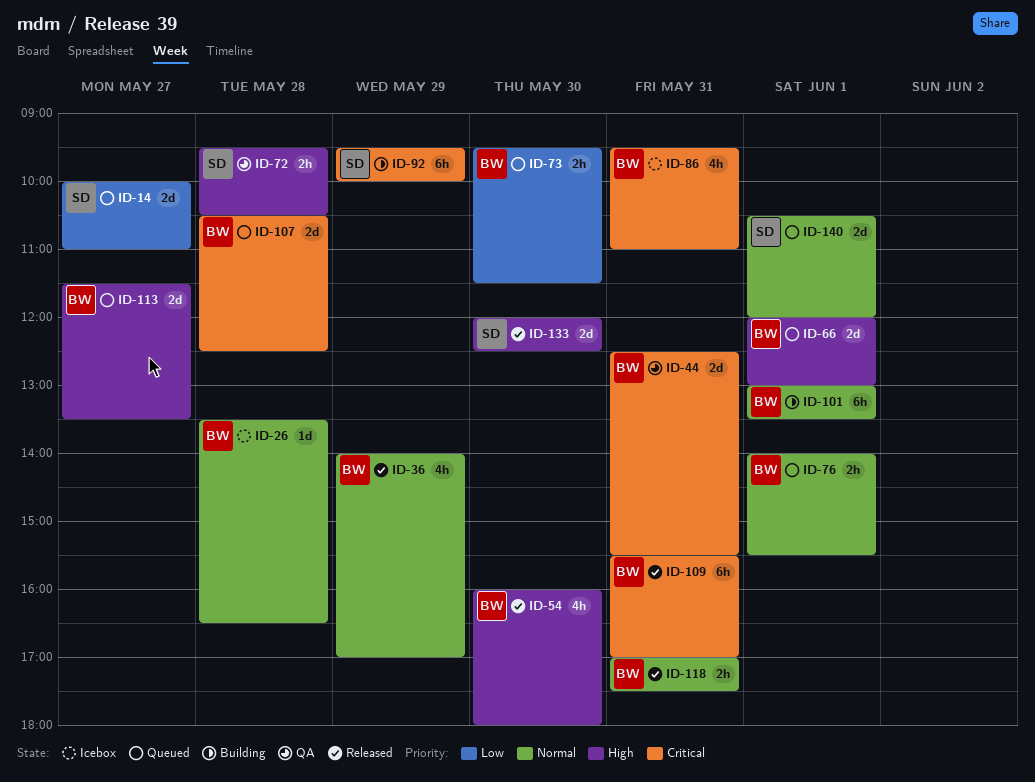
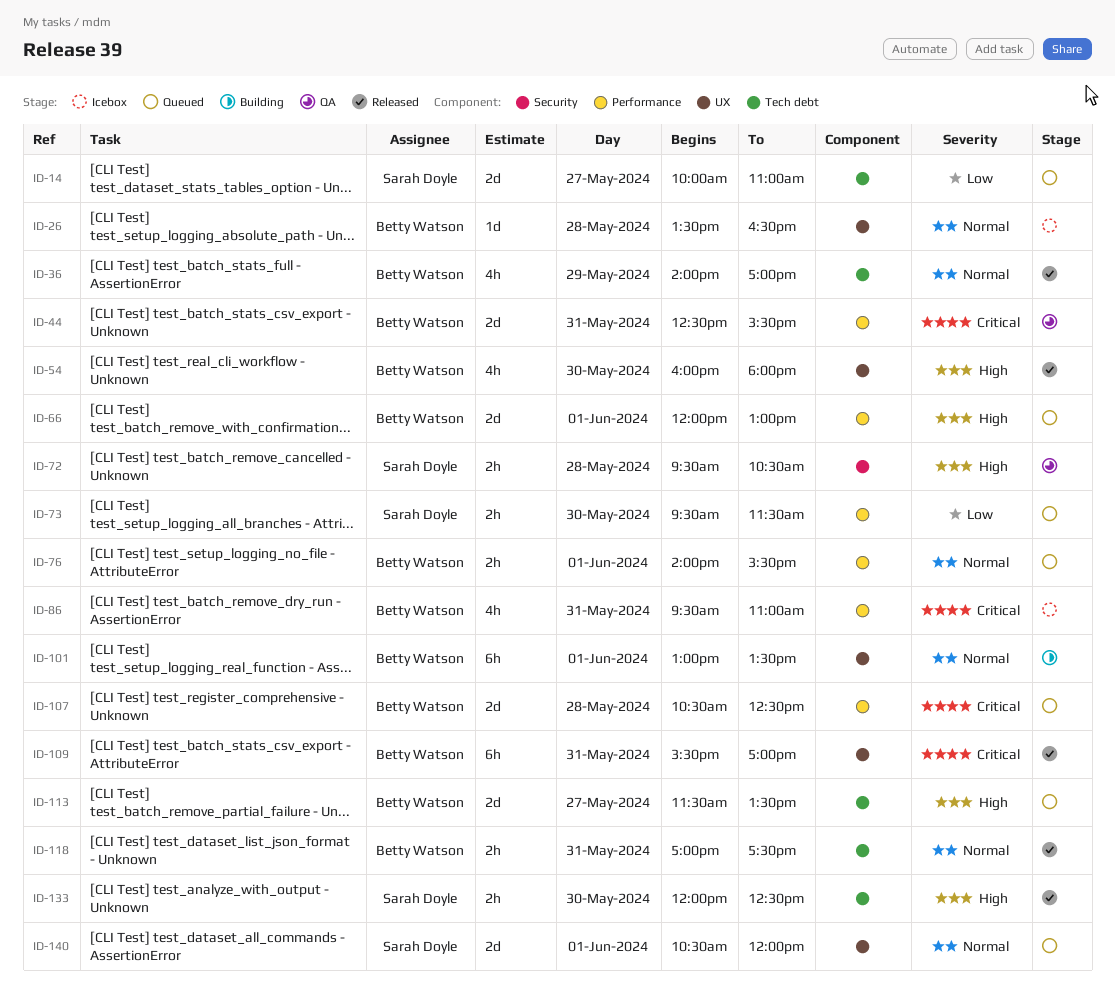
ID-73, owner: Betty Watson -> Sarah Doyle
ID-92: present -> none
ID-133, estimate: 2d -> 2h

